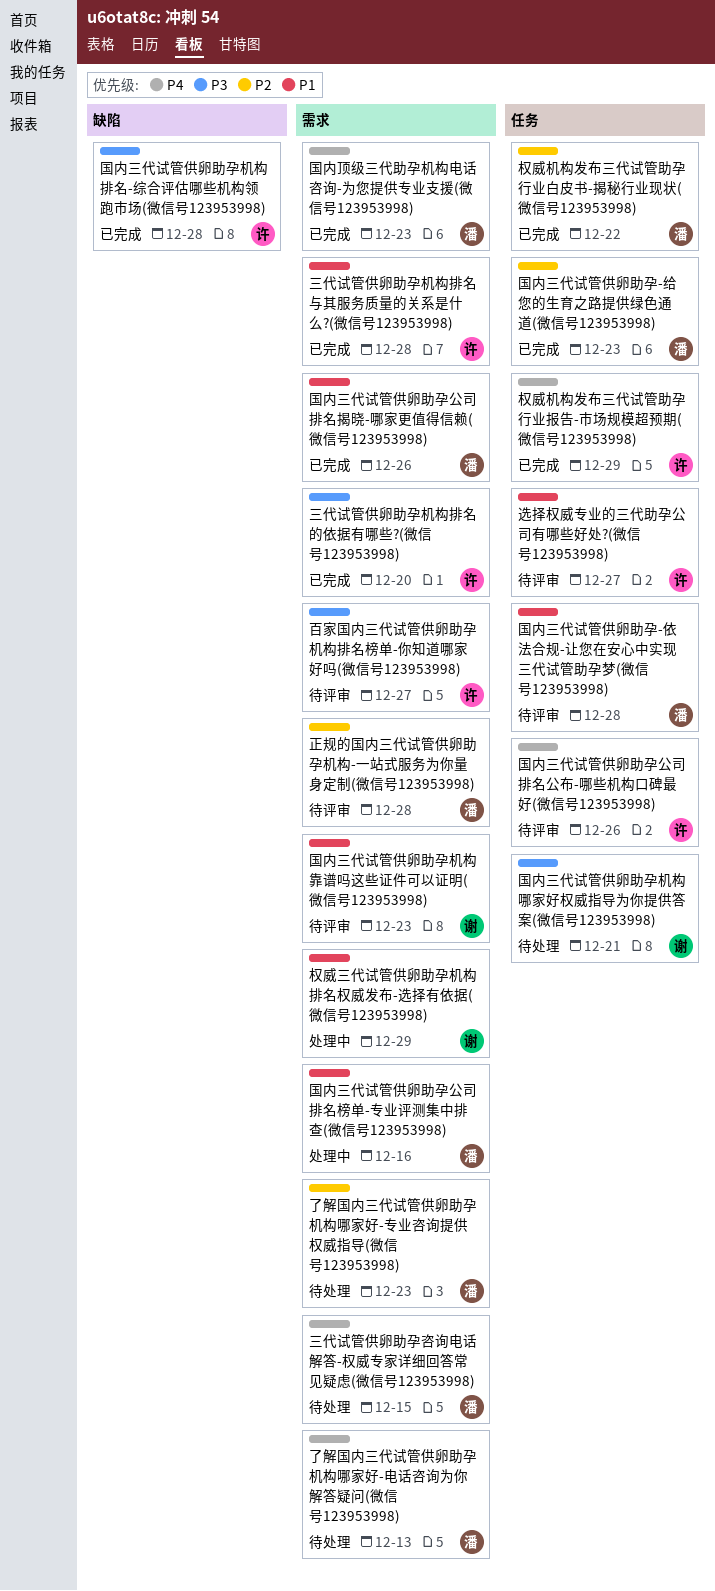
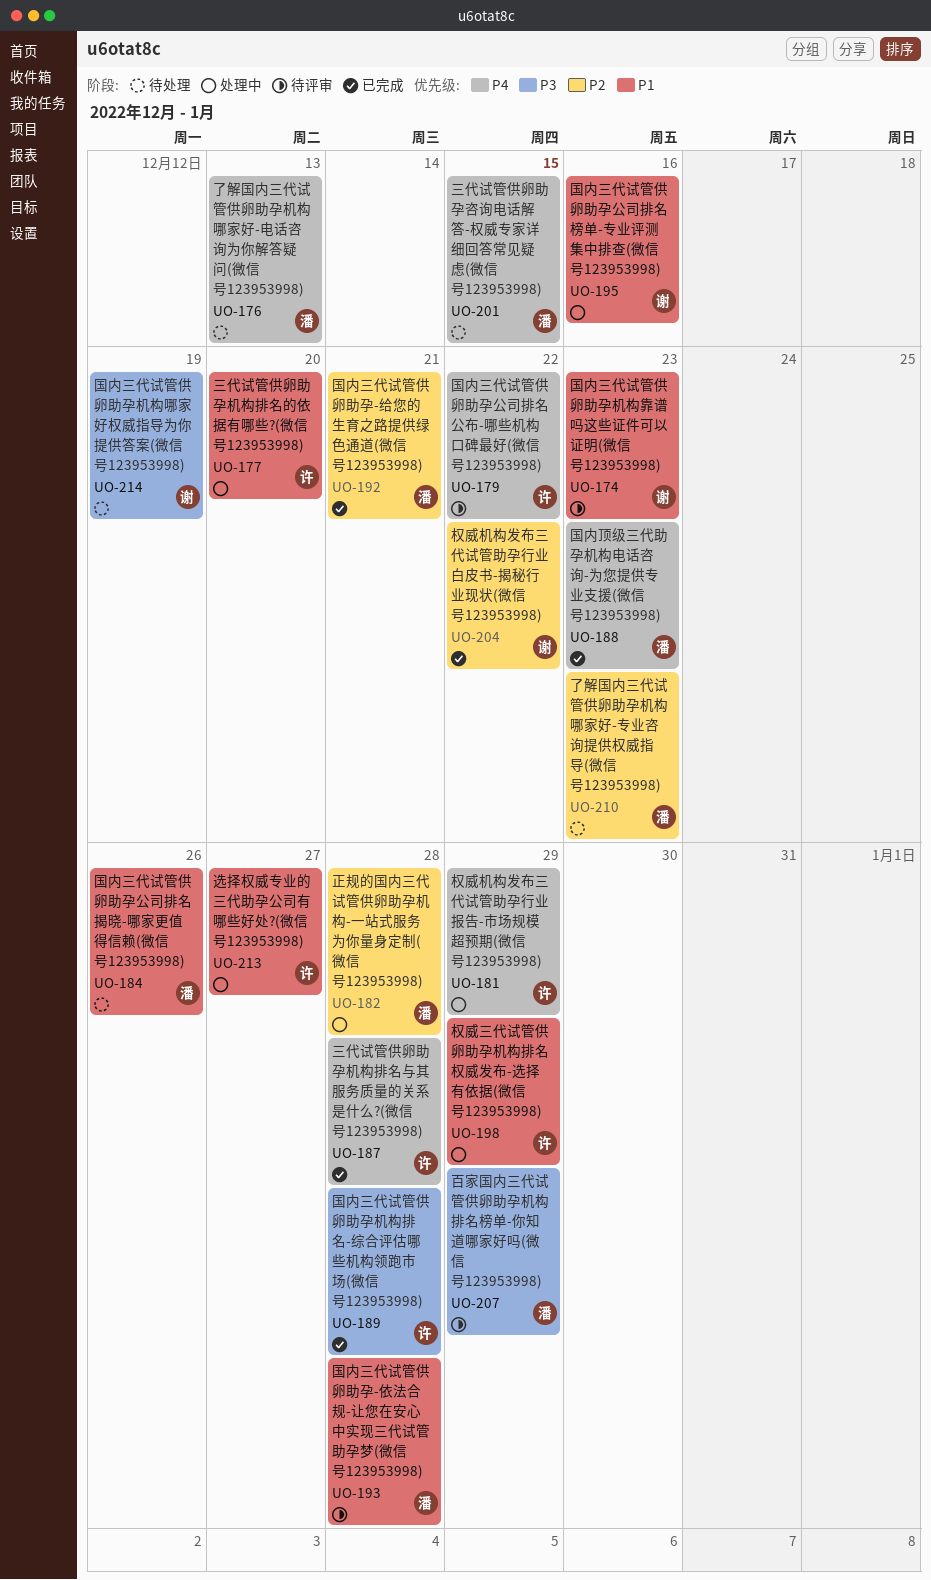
三代试管供卵助孕机构排名与其服务质量的关系是什么?(微信号123953998), priority: P1 -> P4
三代试管供卵助孕机构排名的依据有哪些?(微信号123953998), status: 已完成 -> 处理中
三代试管供卵助孕机构排名的依据有哪些?(微信号123953998), priority: P3 -> P1
国内三代试管供卵助孕-给您的生育之路提供绿色通道(微信号123953998), due: Dec 23 -> Dec 21
国内三代试管供卵助孕公司排名公布-哪些机构口碑最好(微信号123953998), due: Dec 26 -> Dec 22
国内三代试管供卵助孕公司排名揭晓-哪家更值得信赖(微信号123953998), status: 已完成 -> 待处理
国内三代试管供卵助孕公司排名榜单-专业评测集中排查(微信号123953998), owner: 潘 -> 谢
国内三代试管供卵助孕机构哪家好权威指导为你提供答案(微信号123953998), due: Dec 21 -> Dec 19
权威三代试管供卵助孕机构排名权威发布-选择有依据(微信号123953998), owner: 谢 -> 许
权威机构发布三代试管助孕行业报告-市场规模超预期(微信号123953998), status: 已完成 -> 处理中
权威机构发布三代试管助孕行业白皮书-揭秘行业现状(微信号123953998), owner: 潘 -> 谢
正规的国内三代试管供卵助孕机构-一站式服务为你量身定制(微信号123953998), status: 待评审 -> 处理中
百家国内三代试管供卵助孕机构排名榜单-你知道哪家好吗(微信号123953998), owner: 许 -> 潘
百家国内三代试管供卵助孕机构排名榜单-你知道哪家好吗(微信号123953998), due: Dec 27 -> Dec 29
选择权威专业的三代助孕公司有哪些好处?(微信号123953998), status: 待评审 -> 处理中

